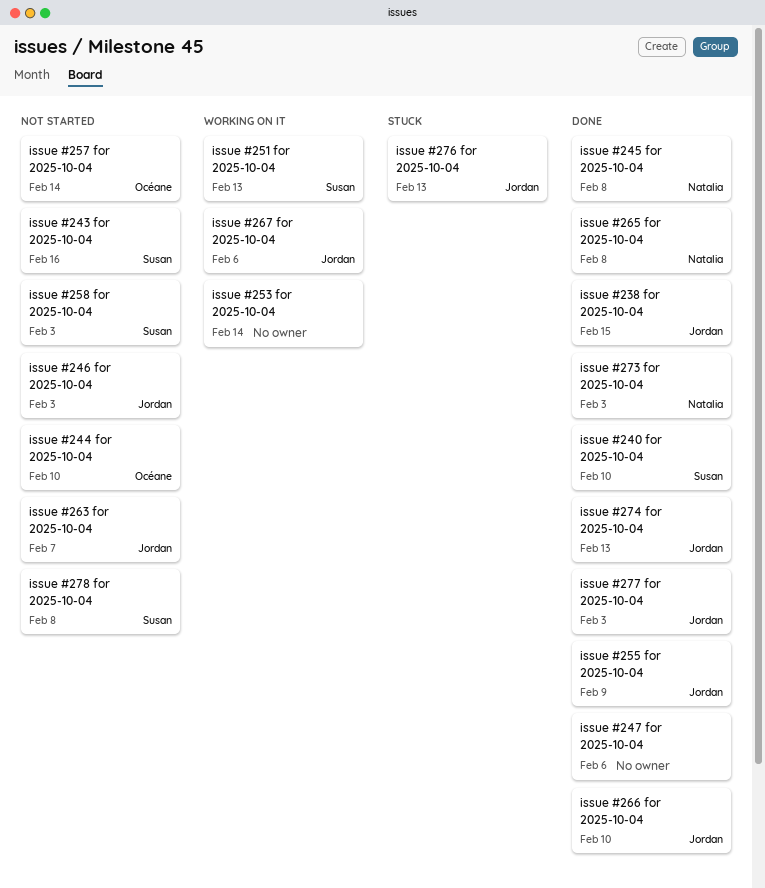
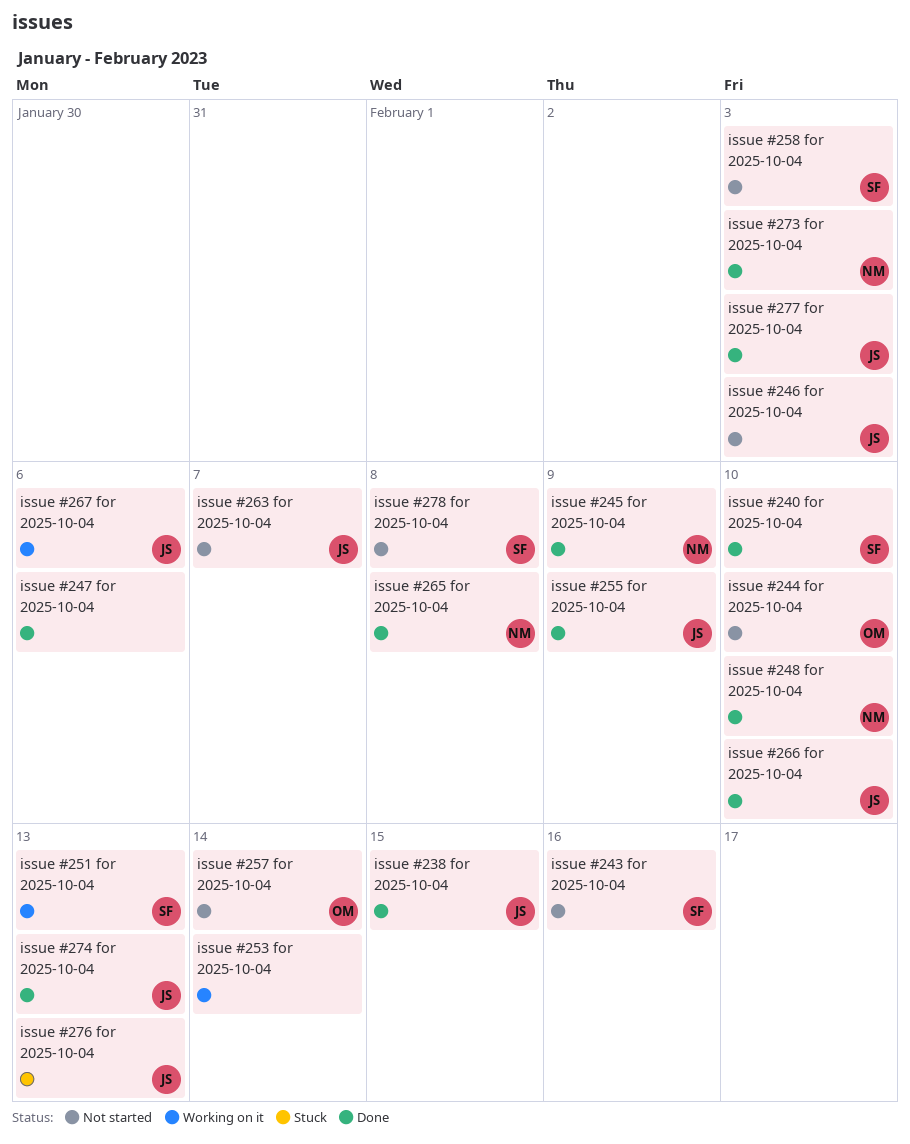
issue #245 for 2025-10-04, due: Feb 8 -> Feb 9
issue #248 for 2025-10-04: none -> present

